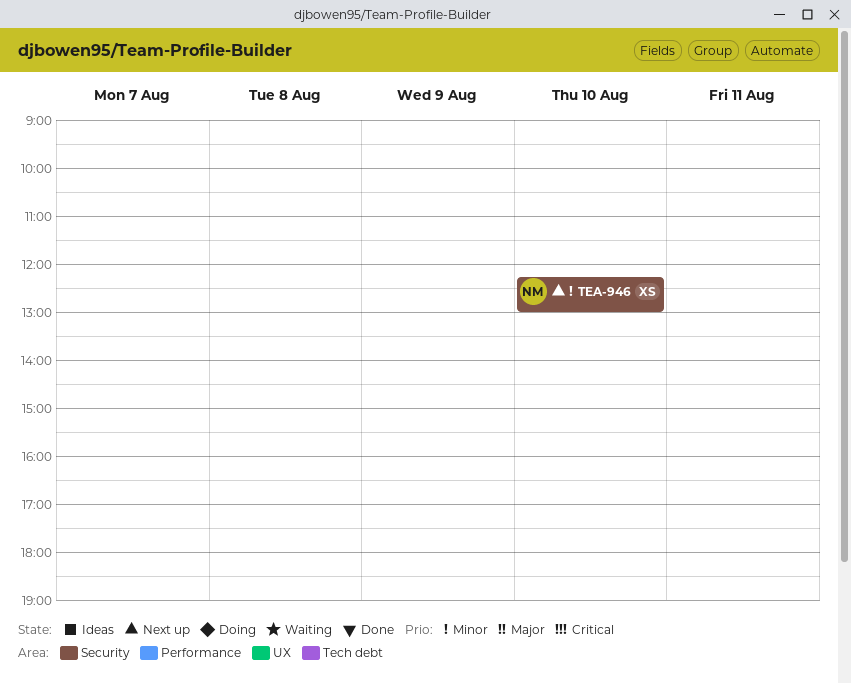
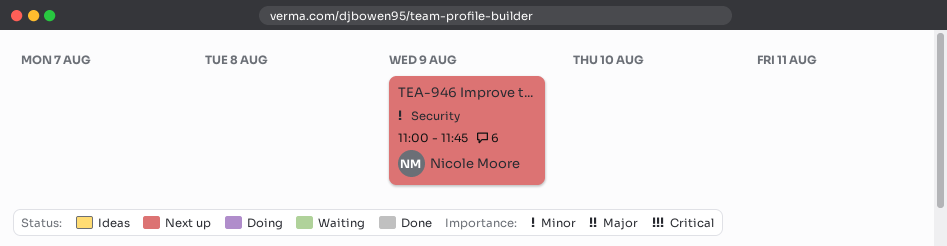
TEA-946, day: Aug 10 -> Aug 9
TEA-946, begins: 12:15 -> 11:00
TEA-946, ends: 13:00 -> 11:45

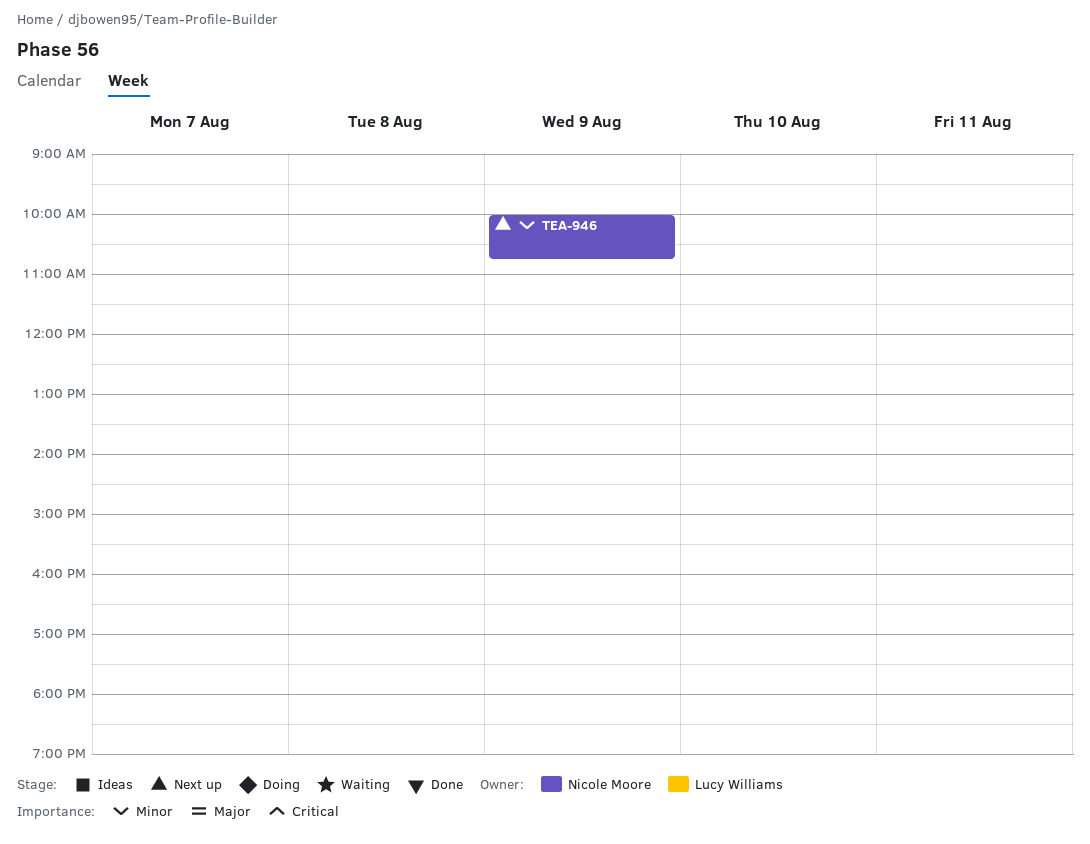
TEA-946, begins: 11:00 -> 10:00
TEA-946, ends: 11:45 -> 10:45

